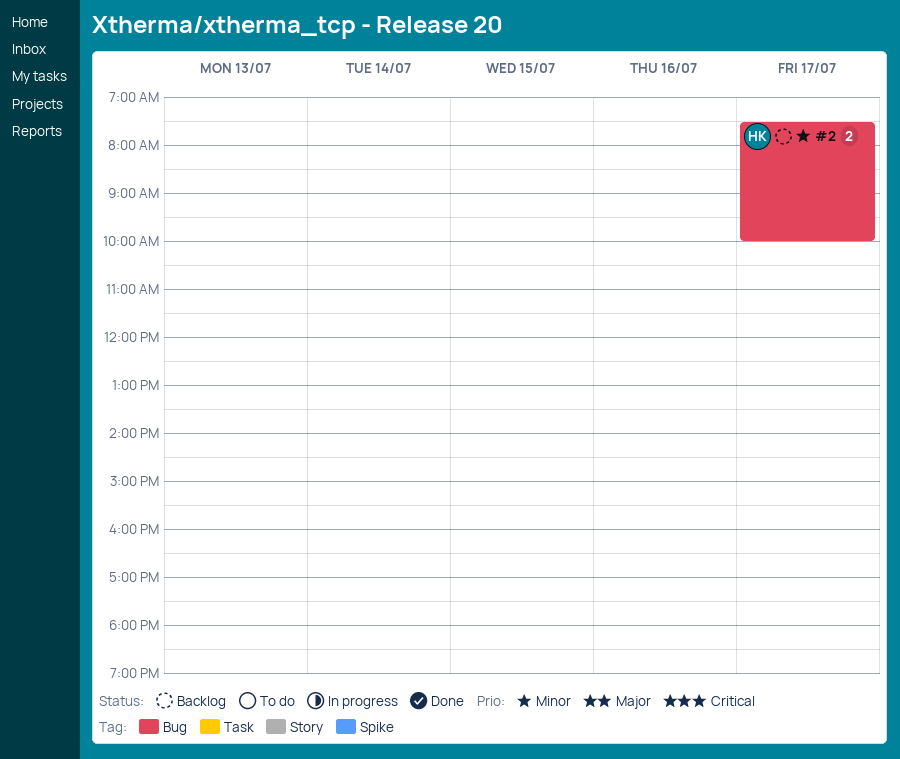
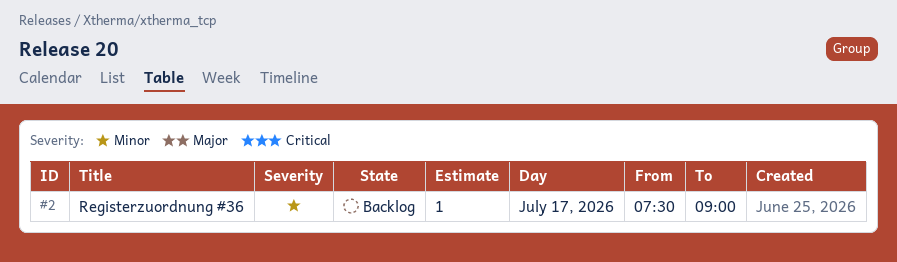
#2, estimate: 2 -> 1
#2, ends: 10:00 -> 09:00

